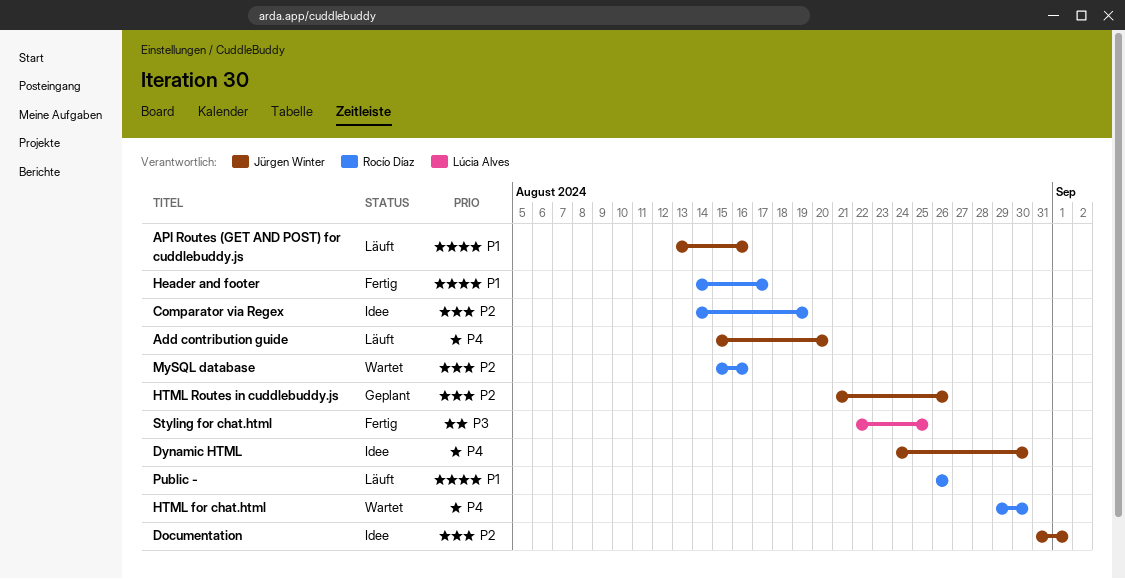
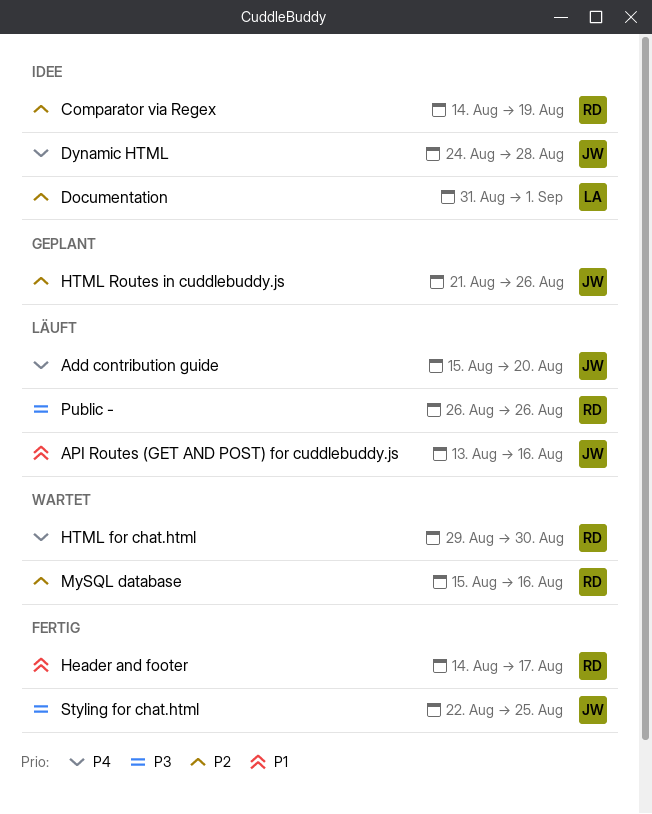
Documentation, owner: Jürgen Winter -> Lúcia Alves
Dynamic HTML, due: Aug 30 -> Aug 28
Public -, priority: P1 -> P3
Styling for chat.html, owner: Lúcia Alves -> Jürgen Winter

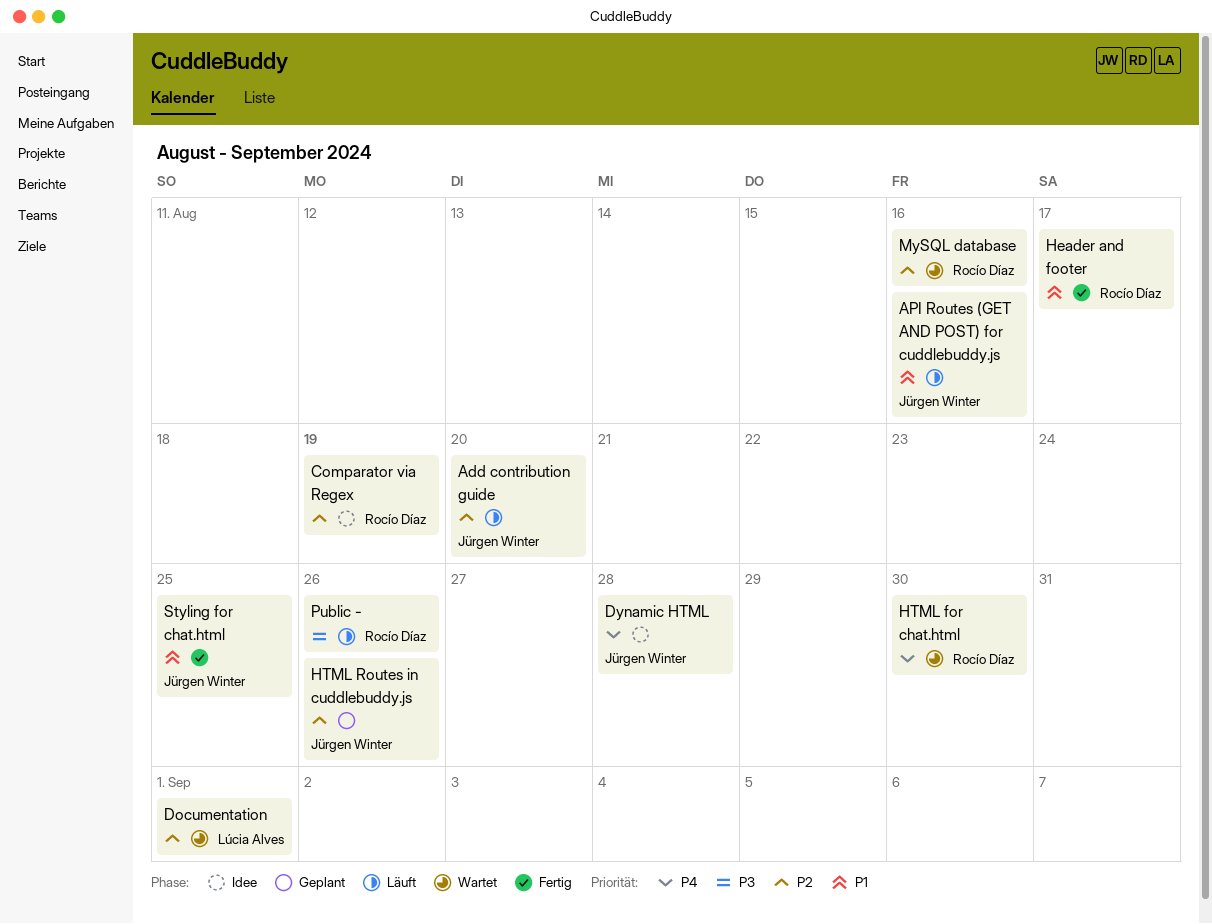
Add contribution guide, priority: P4 -> P2
Documentation, status: Idee -> Wartet
Styling for chat.html, priority: P3 -> P1

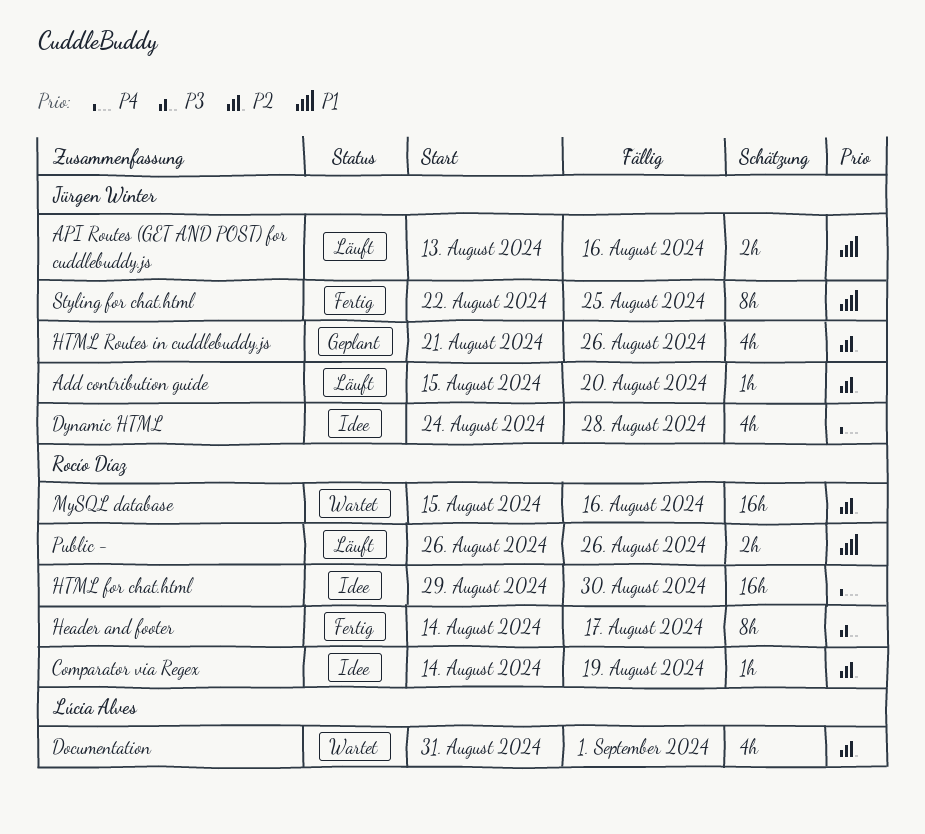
Header and footer, priority: P1 -> P3
HTML for chat.html, status: Wartet -> Idee
Public -, priority: P3 -> P1

